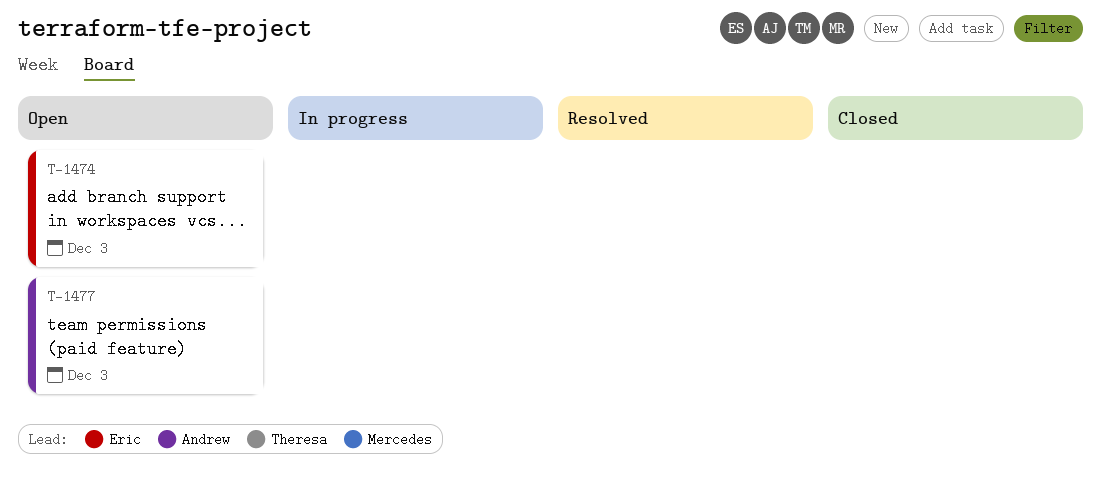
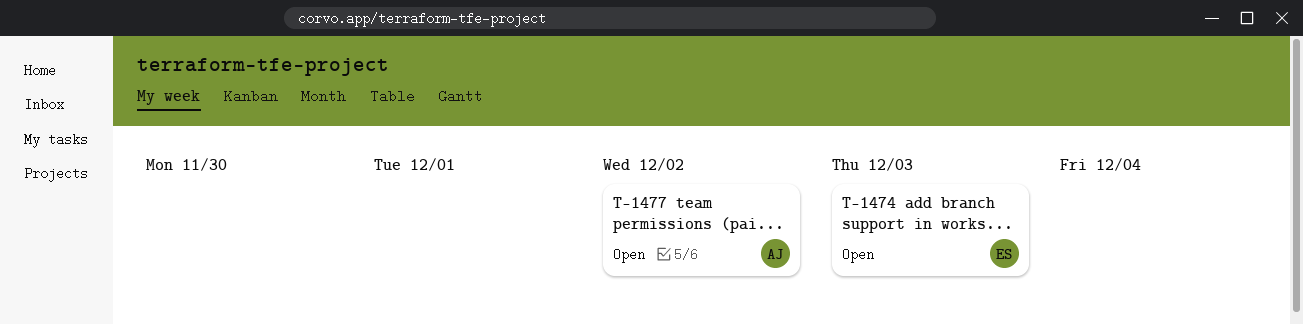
T-1477, due: Dec 3 -> Dec 2

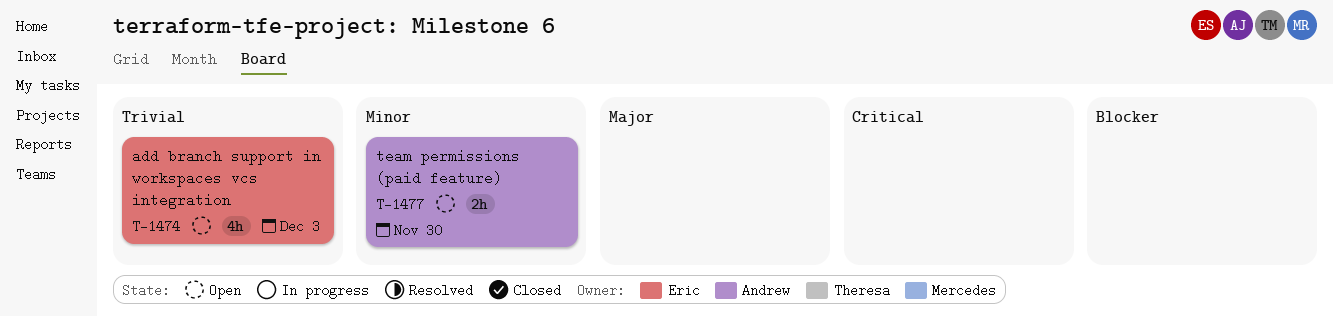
T-1477, due: Dec 2 -> Nov 30

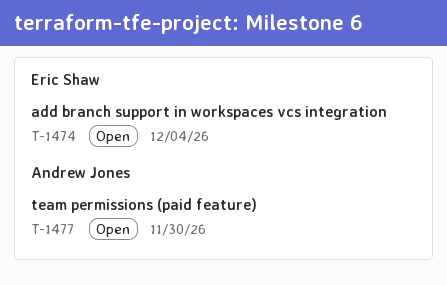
T-1474, due: Dec 3 -> Dec 4

